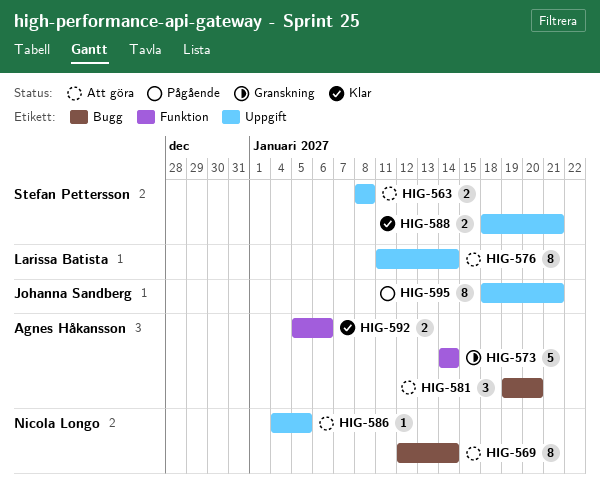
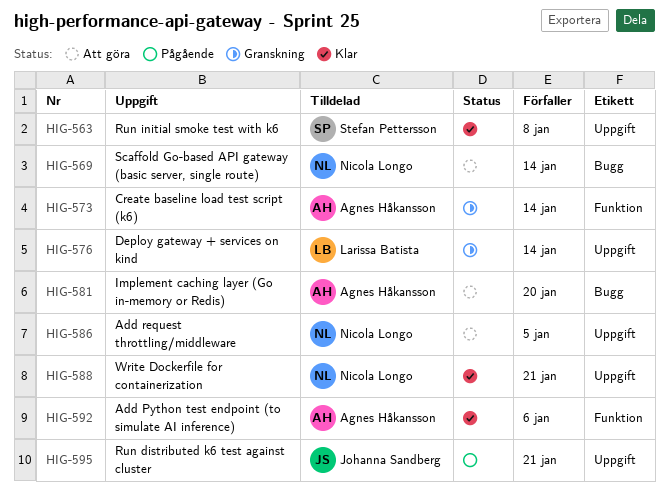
HIG-563, status: Att göra -> Klar
HIG-576, status: Att göra -> Granskning
HIG-588, owner: Stefan Pettersson -> Nicola Longo

